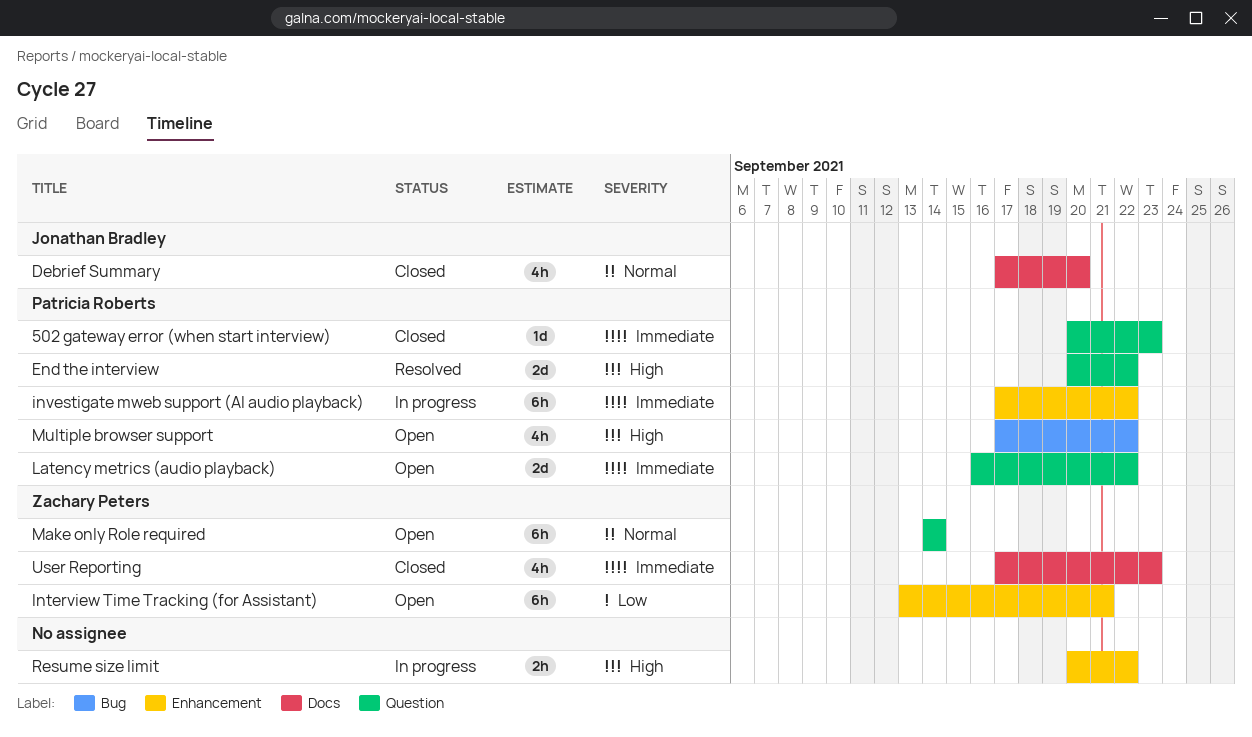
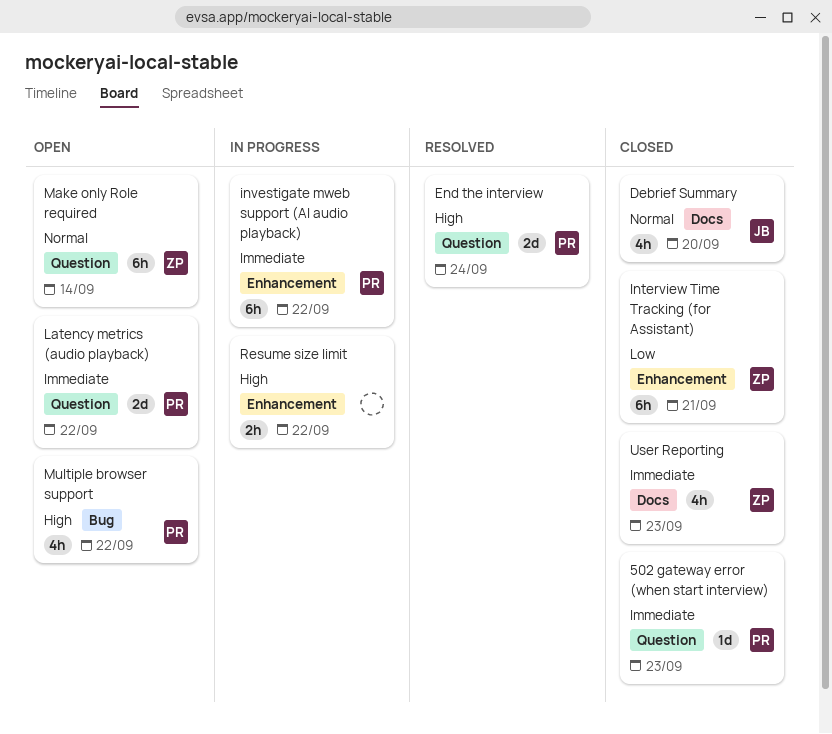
End the interview, due: Sep 22 -> Sep 24
Interview Time Tracking (for Assistant), status: Open -> Closed

